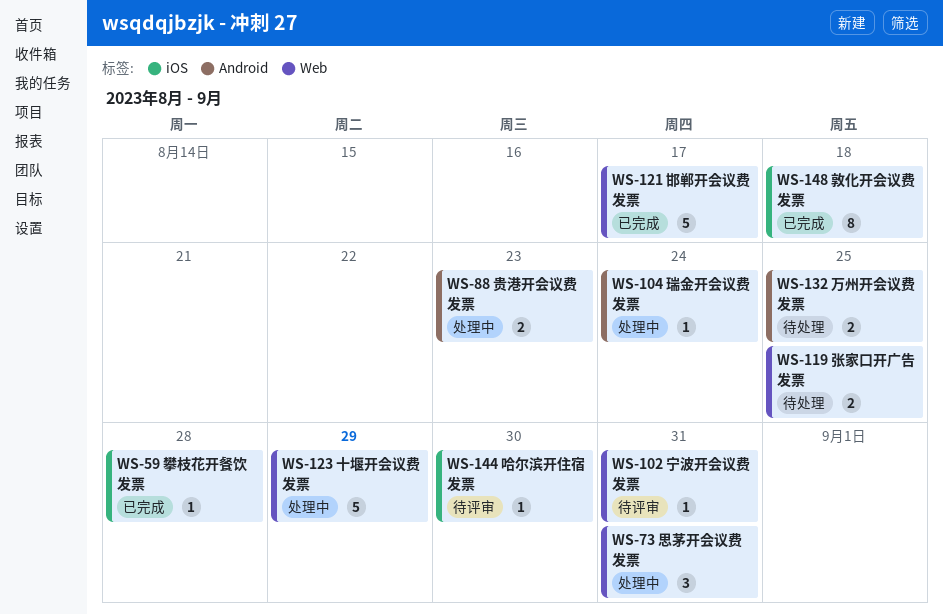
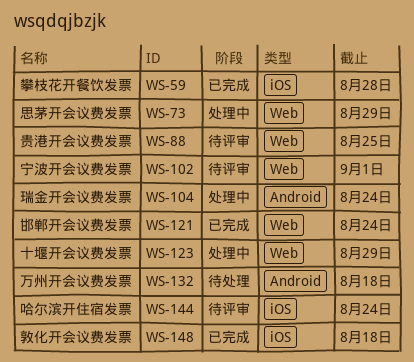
WS-73, due: Aug 31 -> Aug 29
WS-88, status: 处理中 -> 待评审
WS-88, label: Android -> Web
WS-88, due: Aug 23 -> Aug 25
WS-102, due: Aug 31 -> Sep 1
WS-119: present -> none
WS-121, due: Aug 17 -> Aug 24
WS-132, due: Aug 25 -> Aug 18
WS-144, due: Aug 30 -> Aug 24

